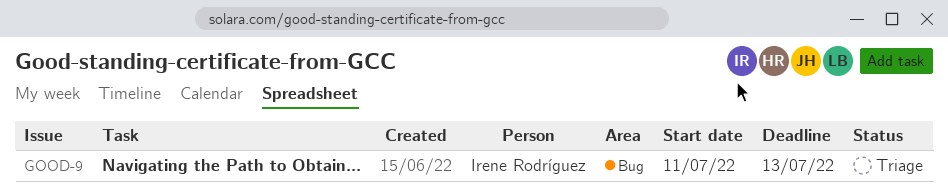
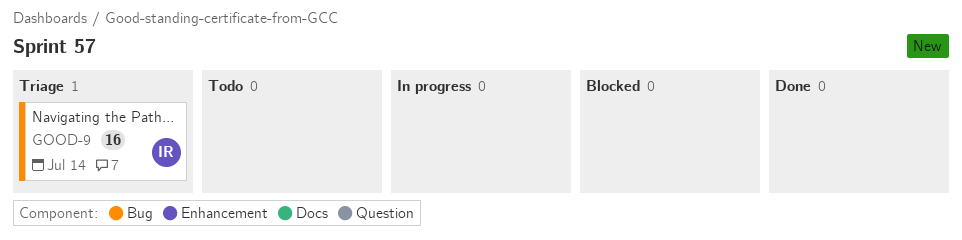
GOOD-9, due: Jul 13 -> Jul 14

